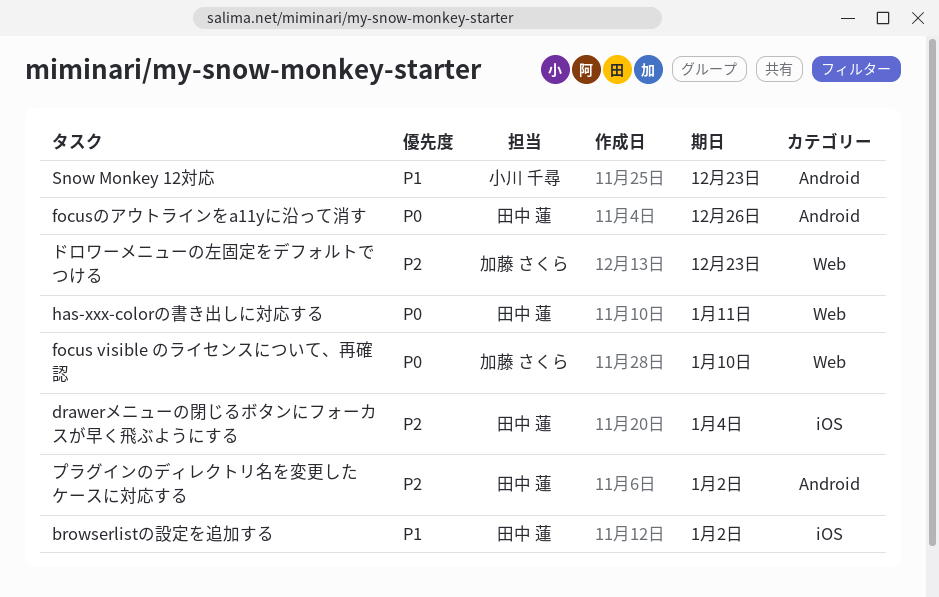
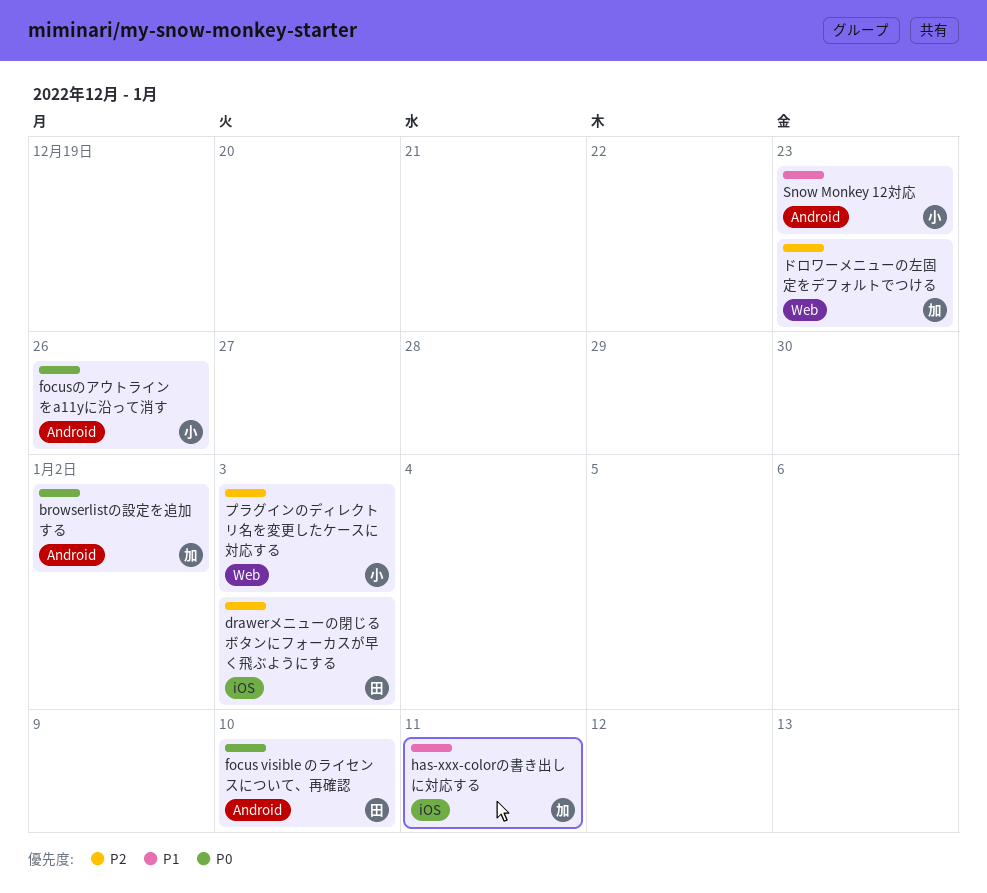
browserlistの設定を追加する, owner: 田中 蓮 -> 加藤 さくら
browserlistの設定を追加する, priority: P1 -> P0
browserlistの設定を追加する, label: iOS -> Android
drawerメニューの閉じるボタンにフォーカスが早く飛ぶようにする, due: Jan 4 -> Jan 3
focus visible のライセンスについて、再確認, owner: 加藤 さくら -> 田中 蓮
focus visible のライセンスについて、再確認, label: Web -> Android
focusのアウトラインをa11yに沿って消す, owner: 田中 蓮 -> 小川 千尋
has-xxx-colorの書き出しに対応する, owner: 田中 蓮 -> 加藤 さくら
has-xxx-colorの書き出しに対応する, priority: P0 -> P1
has-xxx-colorの書き出しに対応する, label: Web -> iOS
プラグインのディレクトリ名を変更したケースに対応する, owner: 田中 蓮 -> 小川 千尋
プラグインのディレクトリ名を変更したケースに対応する, label: Android -> Web
プラグインのディレクトリ名を変更したケースに対応する, due: Jan 2 -> Jan 3

